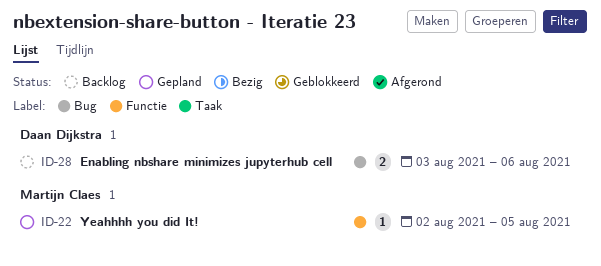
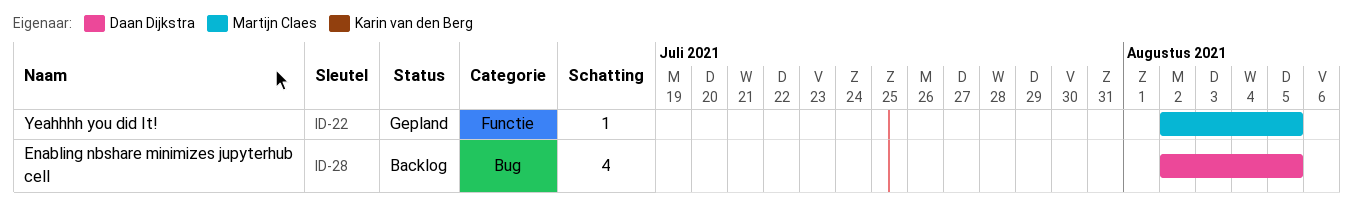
ID-28, estimate: 2 -> 4
ID-28, start: Aug 3 -> Aug 2
ID-28, due: Aug 6 -> Aug 5

